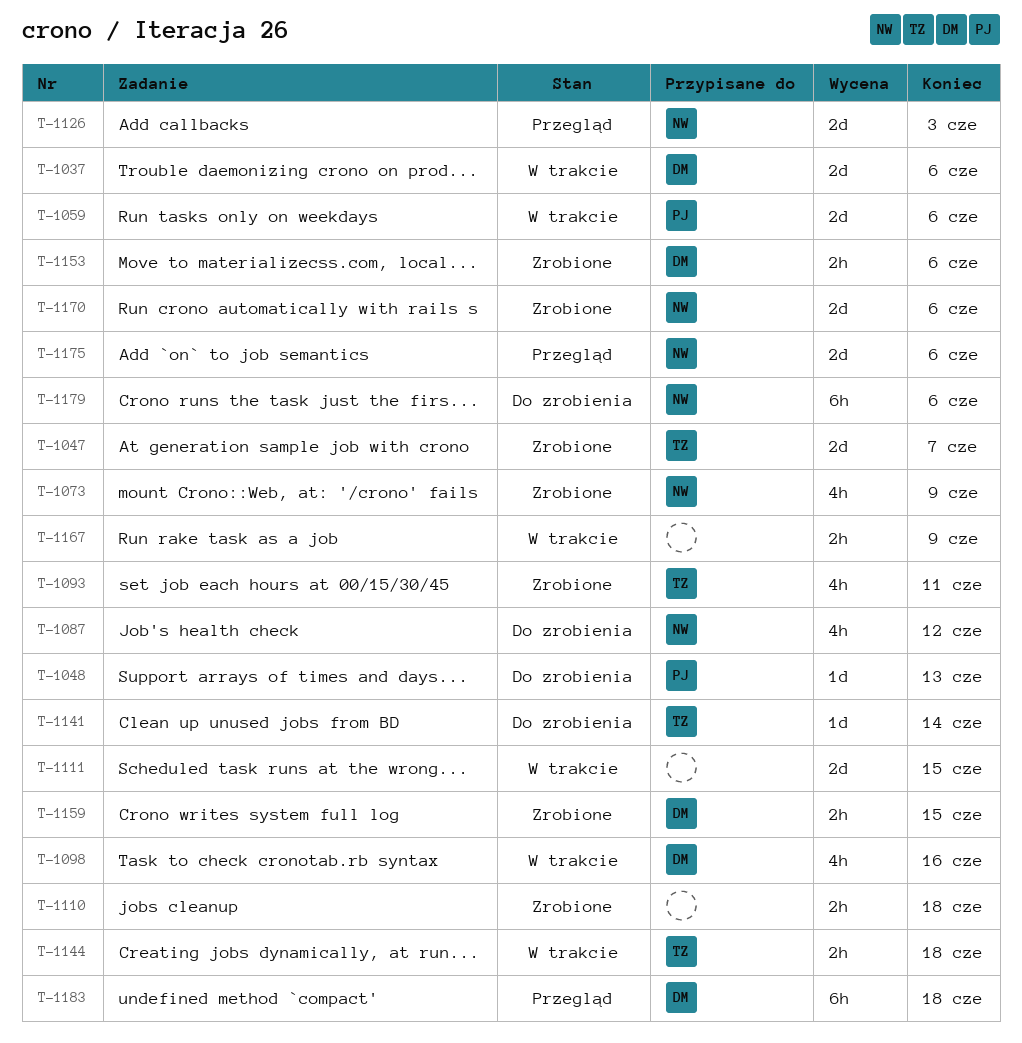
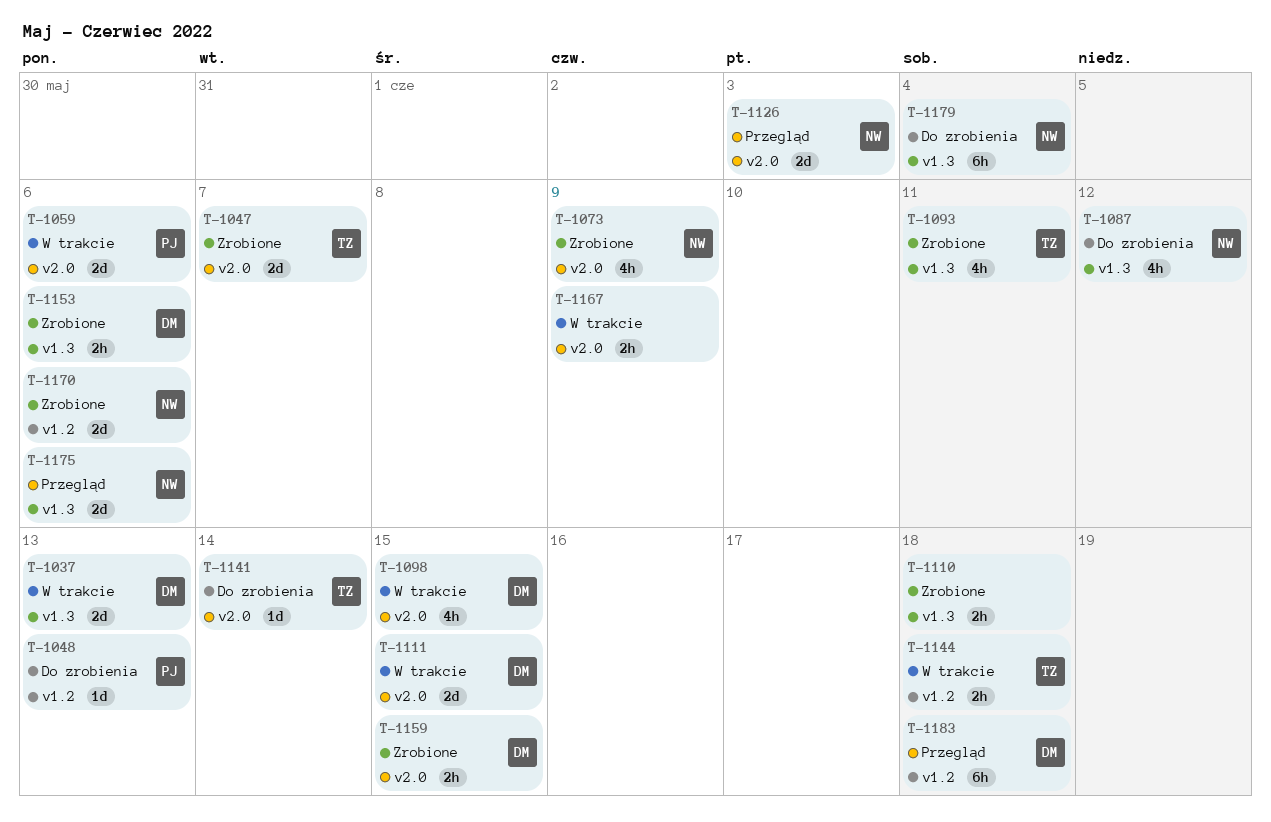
T-1037, due: Jun 6 -> Jun 13
T-1098, due: Jun 16 -> Jun 15
T-1111, owner: none -> DM
T-1179, due: Jun 6 -> Jun 4

